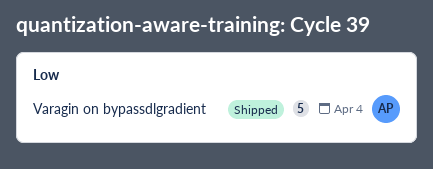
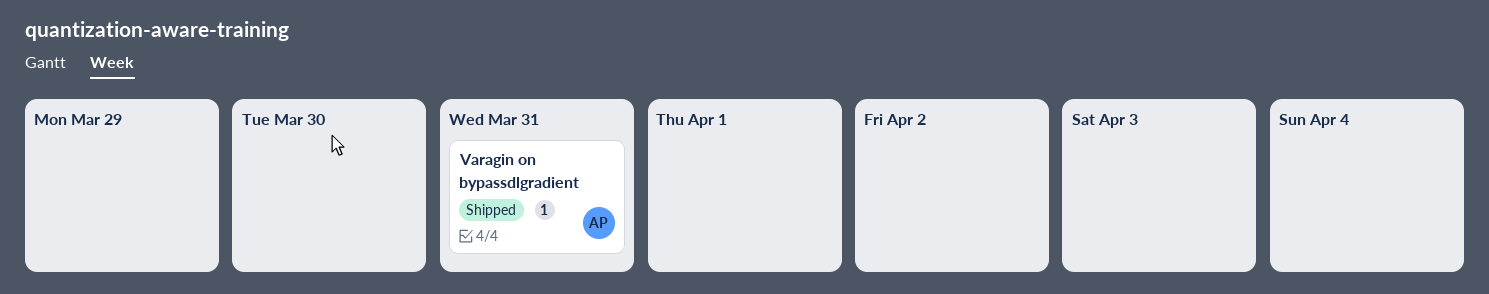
Varagin on bypassdlgradient, estimate: 5 -> 1
Varagin on bypassdlgradient, due: Apr 4 -> Mar 31

